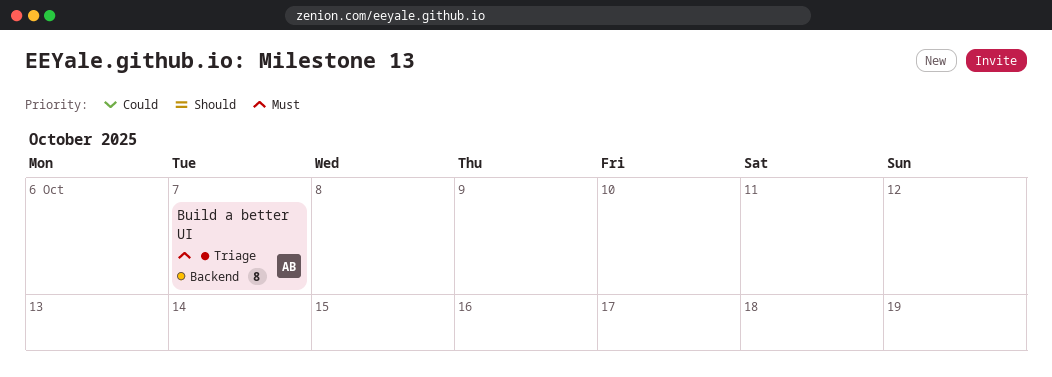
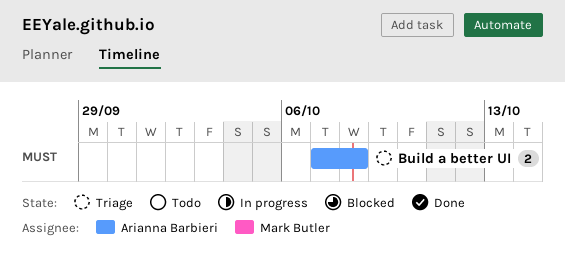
Build a better UI, estimate: 8 -> 2
Build a better UI, due: Oct 7 -> Oct 8

